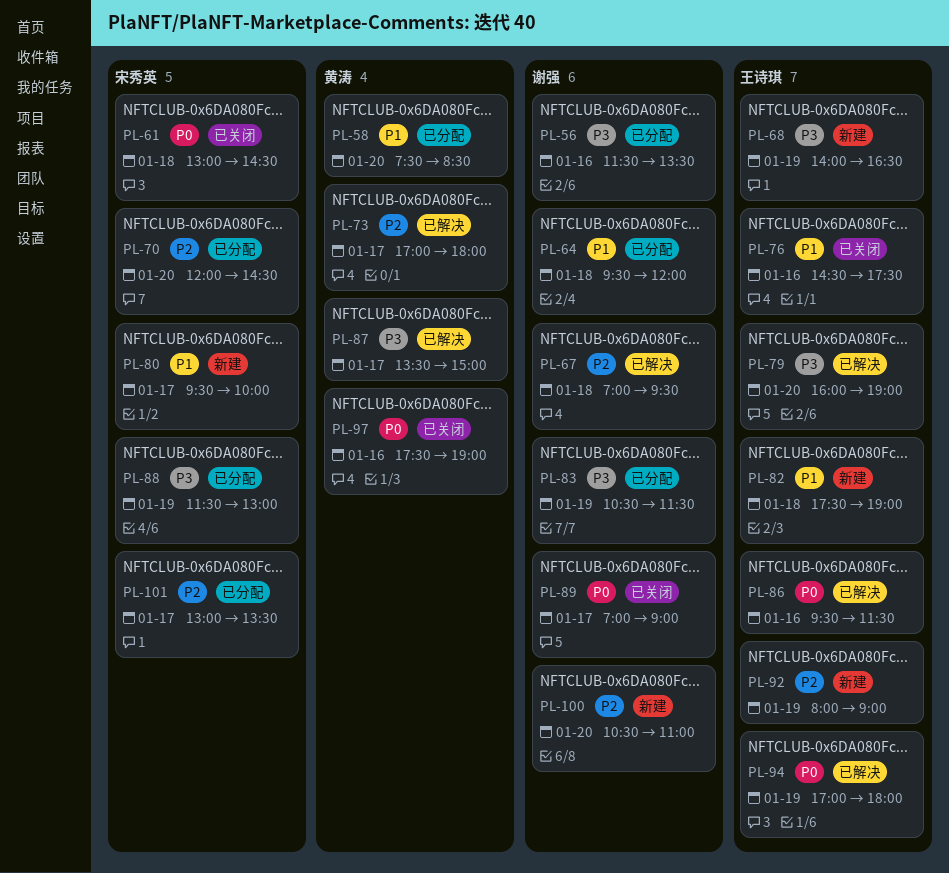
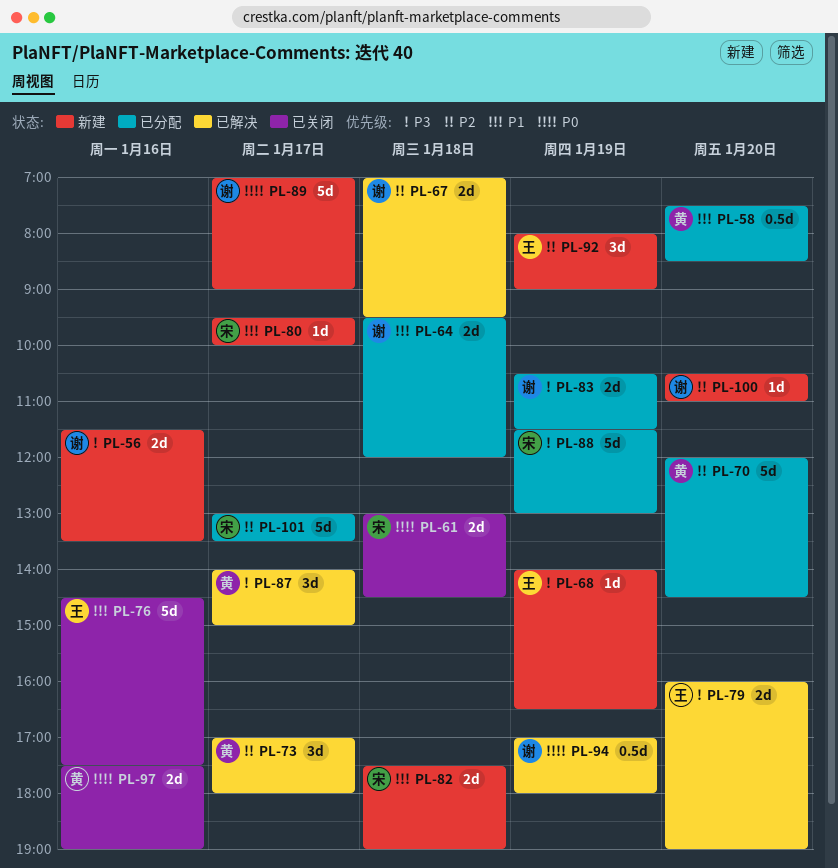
PL-56, status: 已分配 -> 新建
PL-70, owner: 宋秀英 -> 黄涛
PL-82, owner: 王诗琪 -> 宋秀英
PL-86: present -> none
PL-87, begins: 13:30 -> 14:00
PL-89, status: 已关闭 -> 新建
PL-94, owner: 王诗琪 -> 谢强

